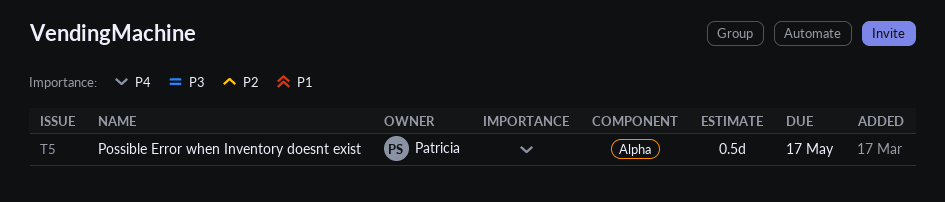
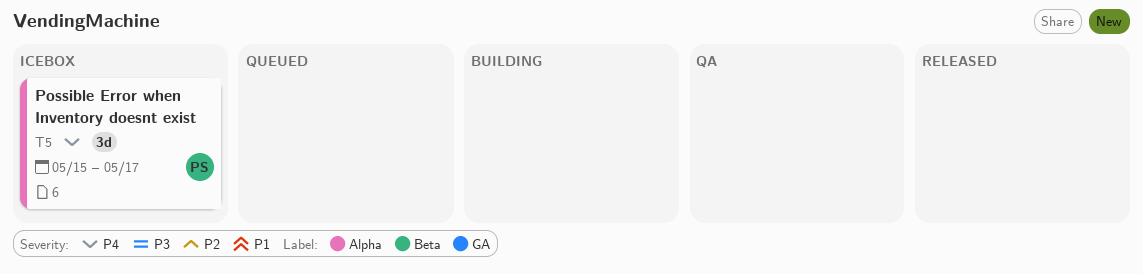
T5, estimate: 0.5d -> 3d

